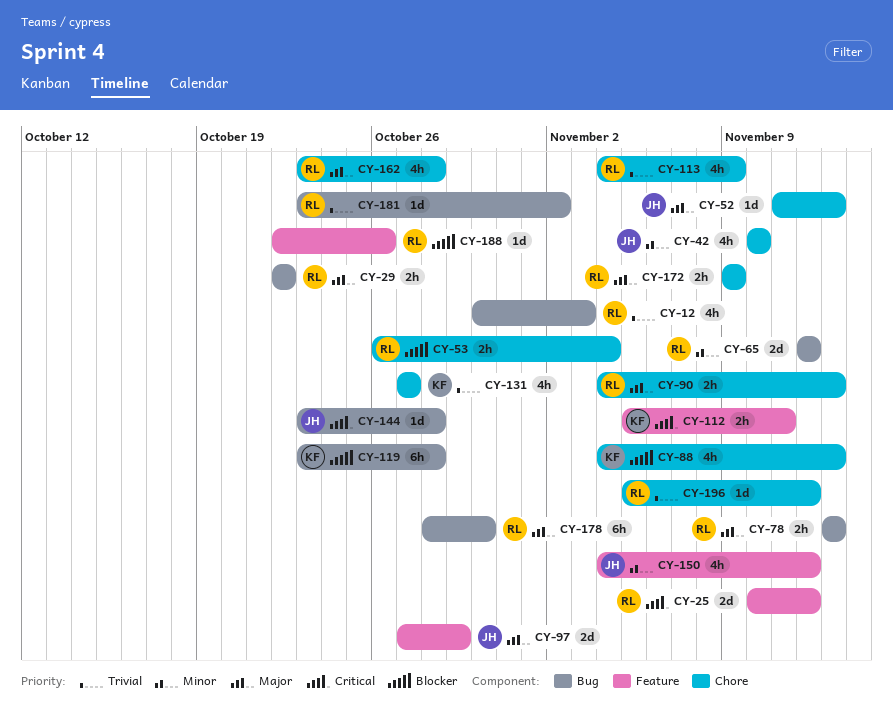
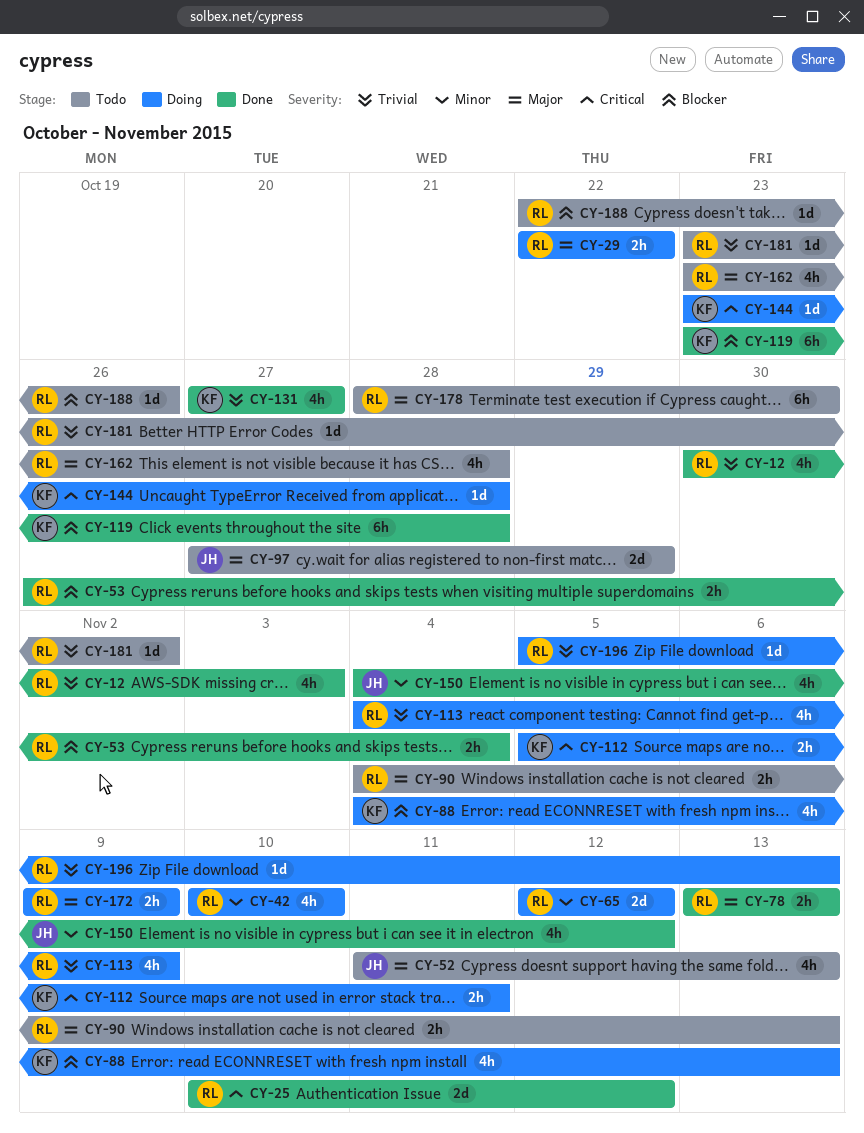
CY-42, owner: JH -> RL
CY-52, estimate: 1d -> 4h
CY-144, owner: JH -> KF
CY-196, due: Nov 12 -> Nov 13

